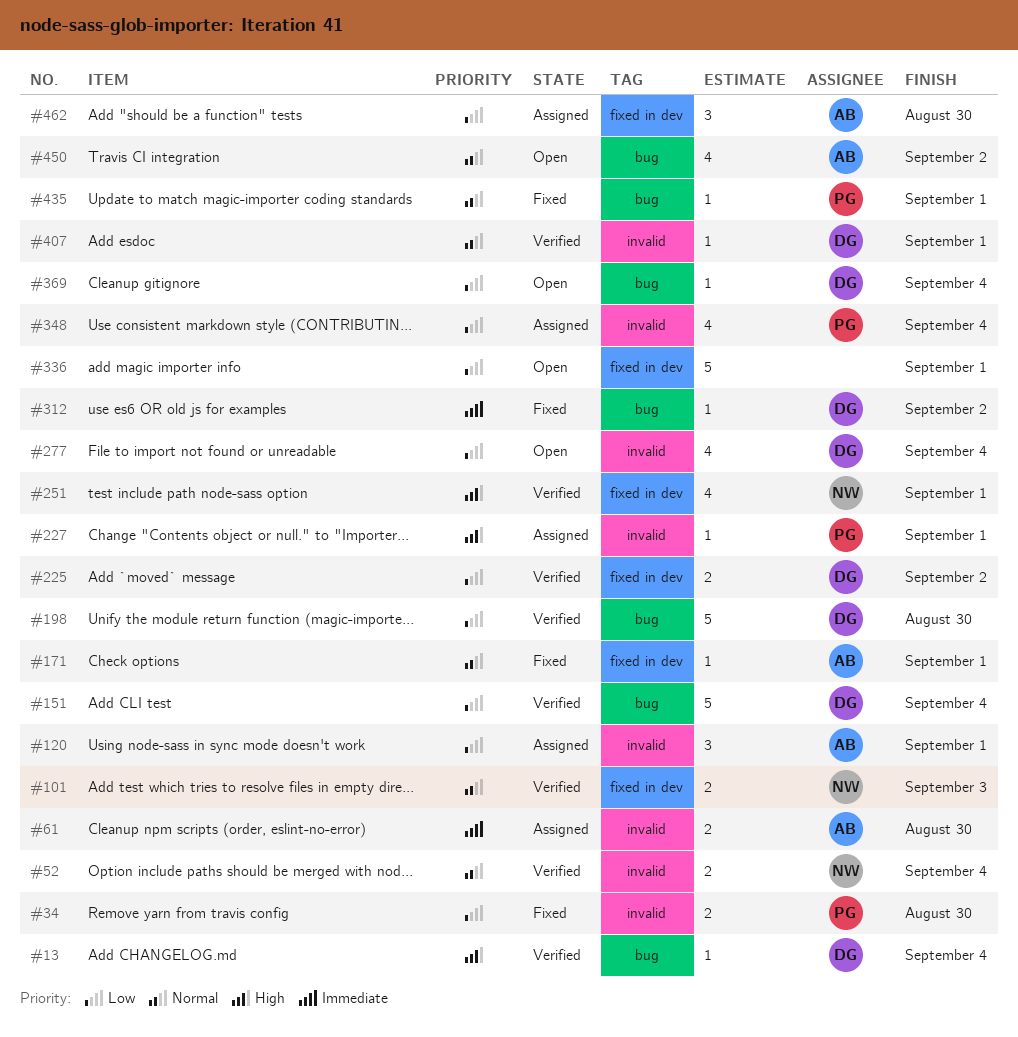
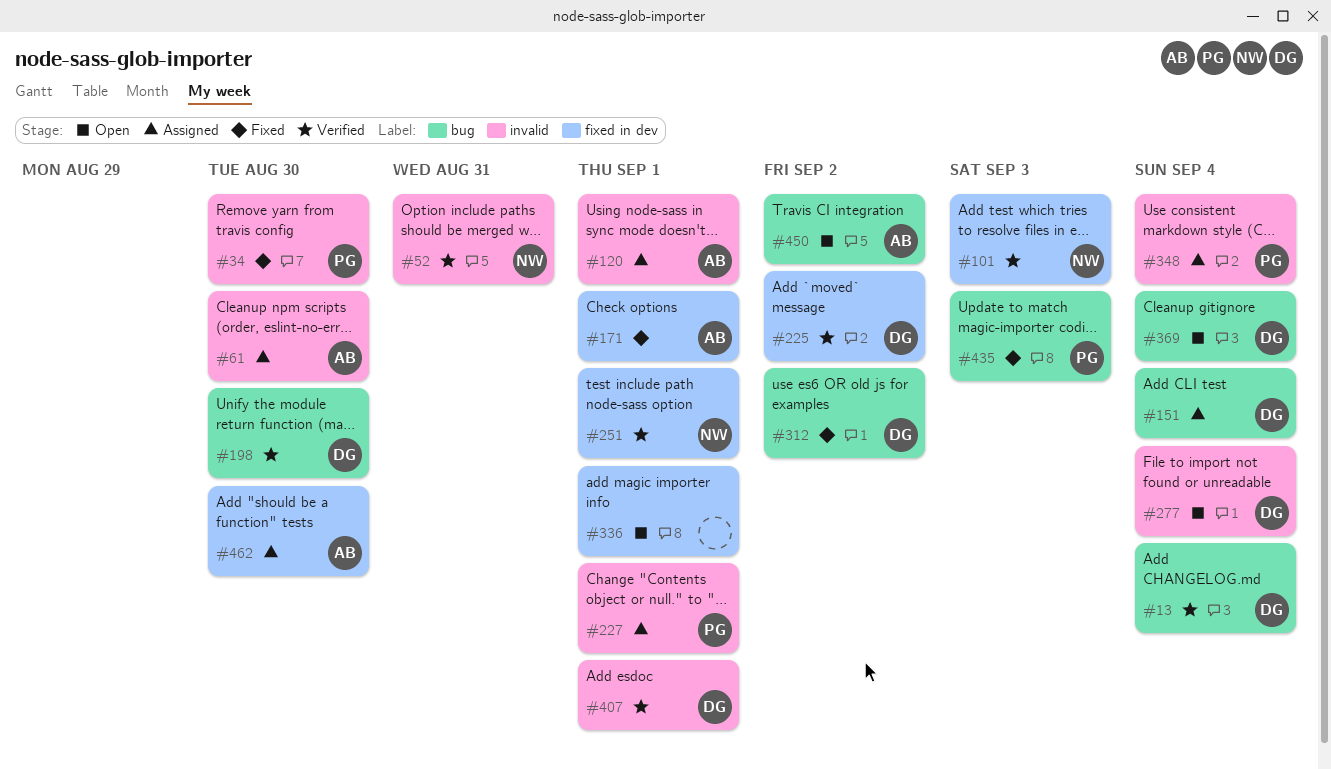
#52, due: Sep 4 -> Aug 31
#151, status: Verified -> Assigned
#435, due: Sep 1 -> Sep 3

